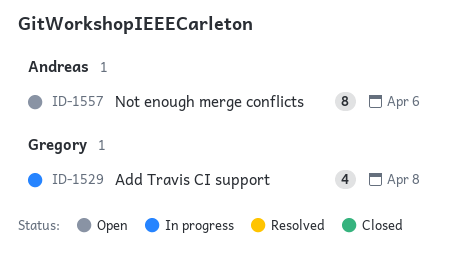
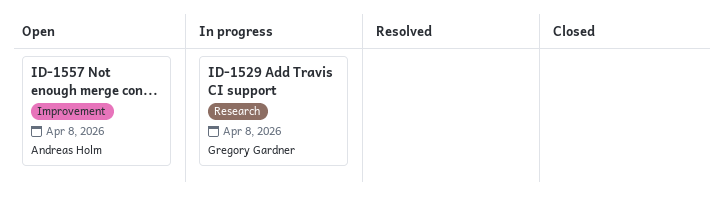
ID-1557, due: Apr 6 -> Apr 8

